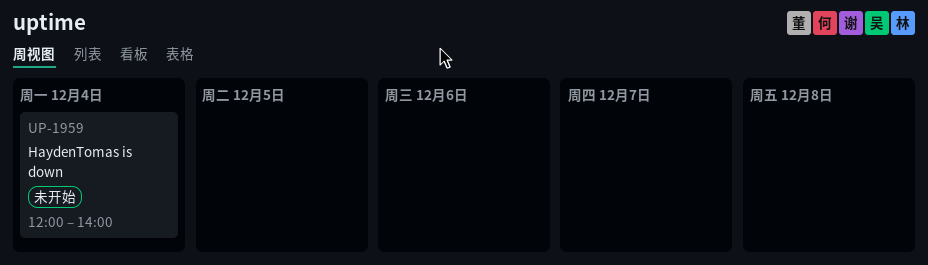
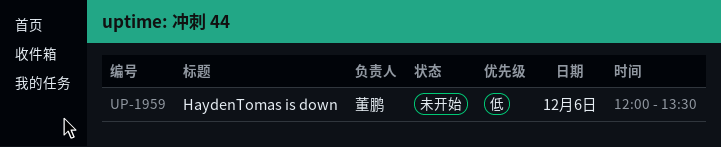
UP-1959, day: Dec 4 -> Dec 6
UP-1959, ends: 14:00 -> 13:30

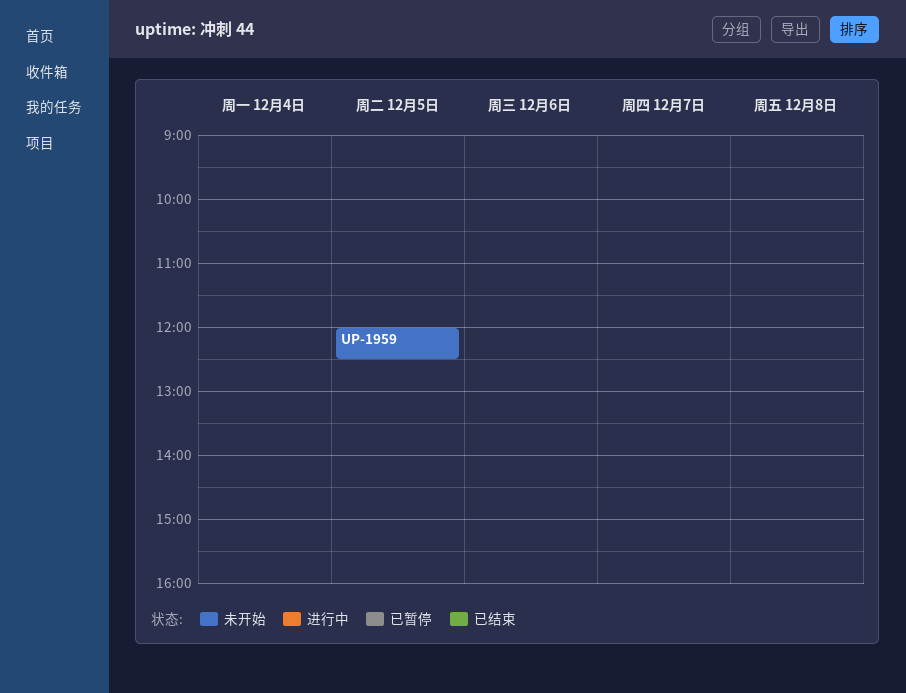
UP-1959, day: Dec 6 -> Dec 5
UP-1959, ends: 13:30 -> 12:30

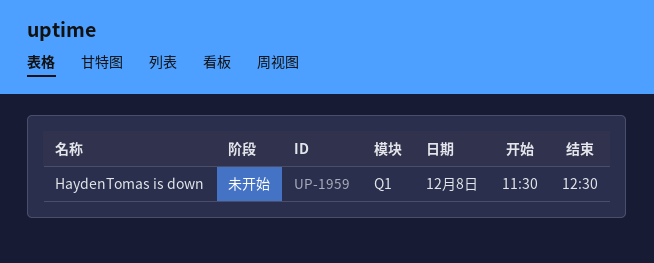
UP-1959, day: Dec 5 -> Dec 8
UP-1959, begins: 12:00 -> 11:30

